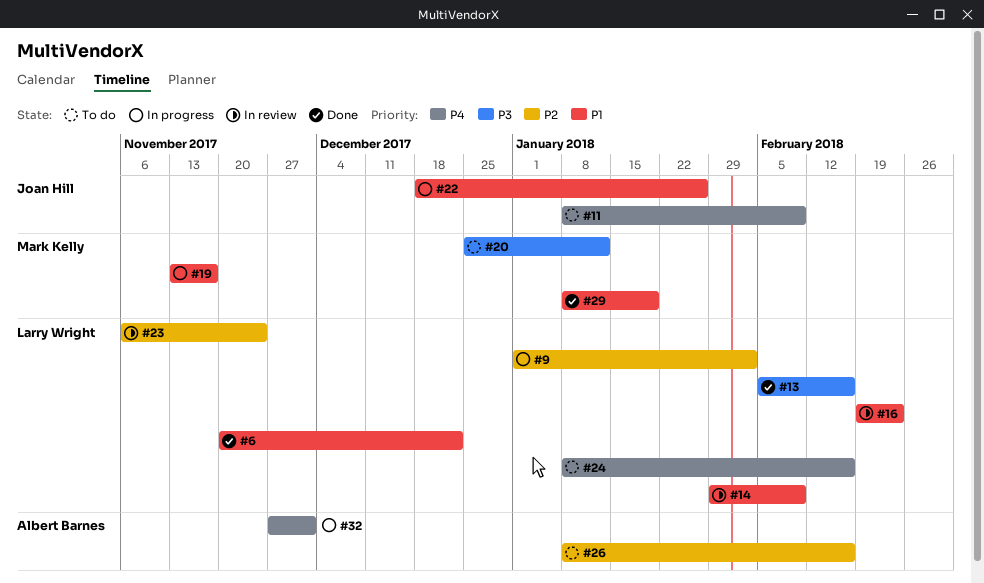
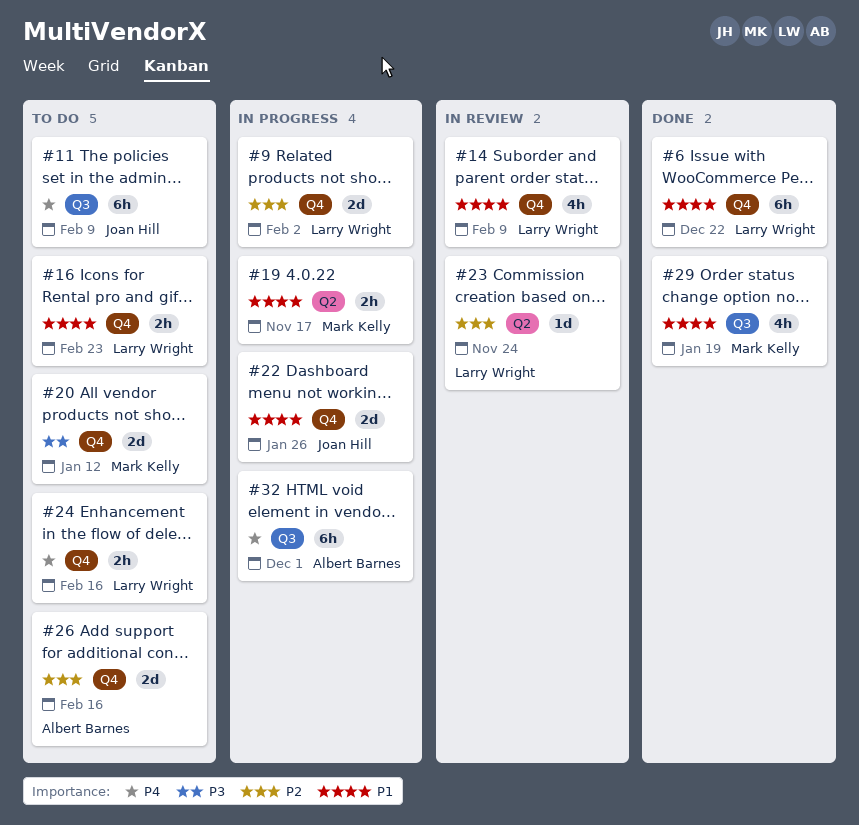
#13: present -> none
#16, status: In review -> To do

